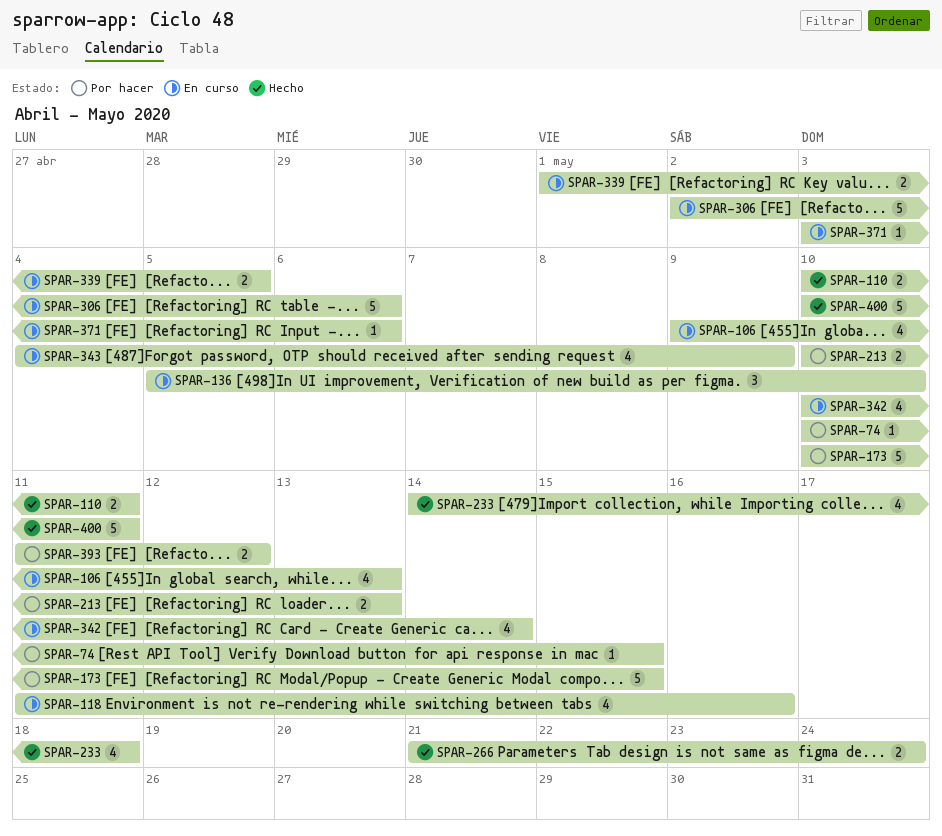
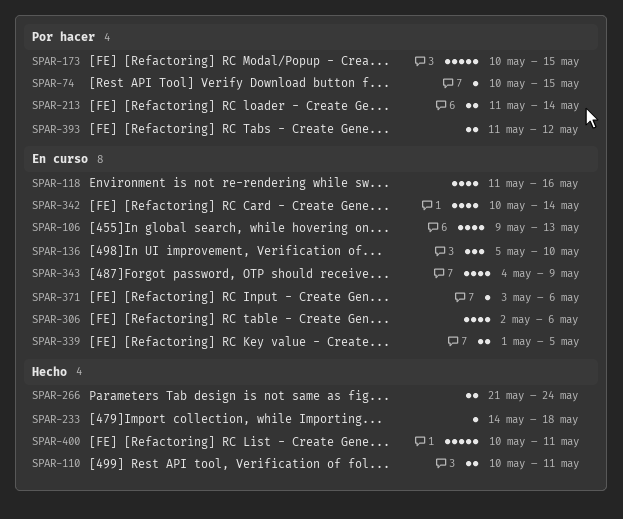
SPAR-213, start: May 10 -> May 11
SPAR-213, due: May 13 -> May 14
SPAR-233, estimate: 4 -> 1
SPAR-306, estimate: 5 -> 4

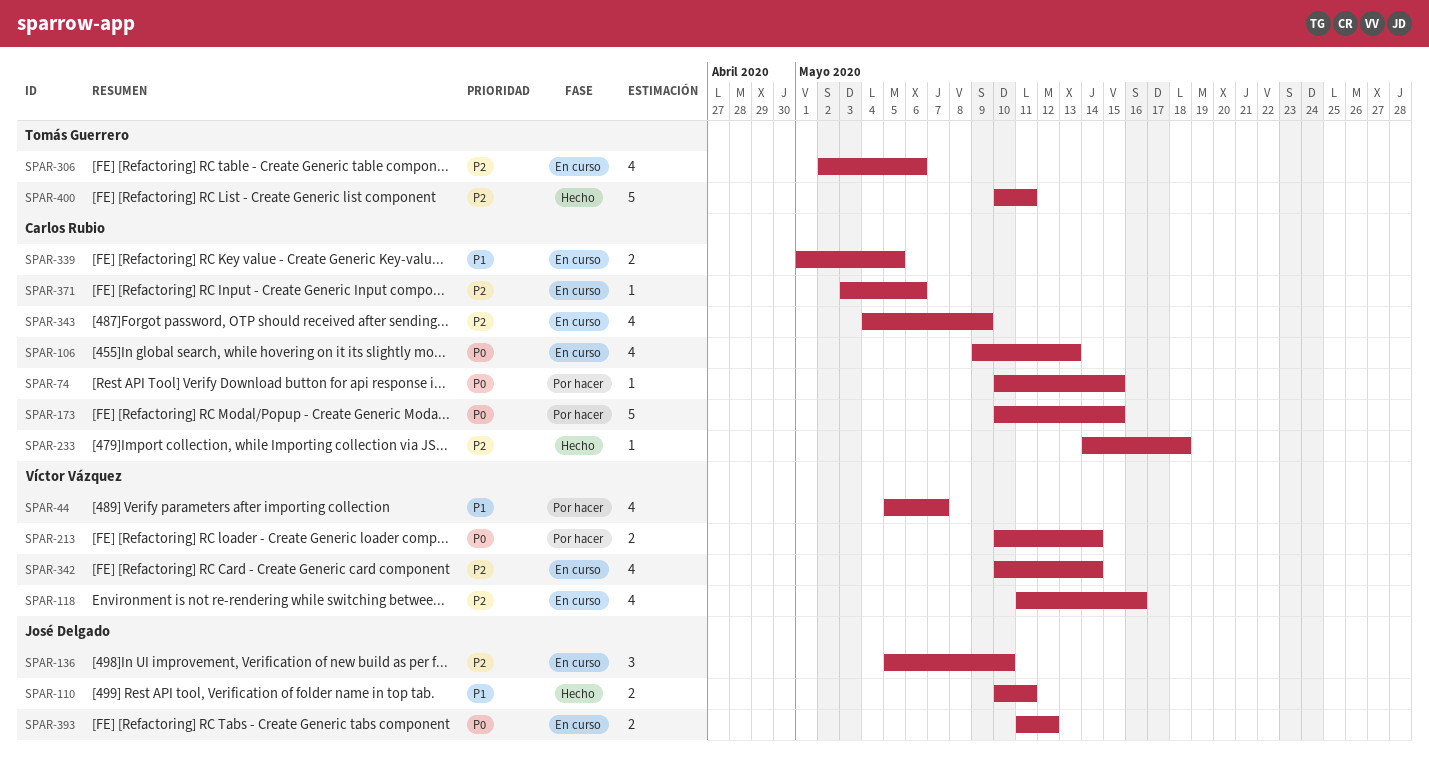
SPAR-44: none -> present
SPAR-213, start: May 11 -> May 10
SPAR-266: present -> none
SPAR-393, status: Por hacer -> En curso

